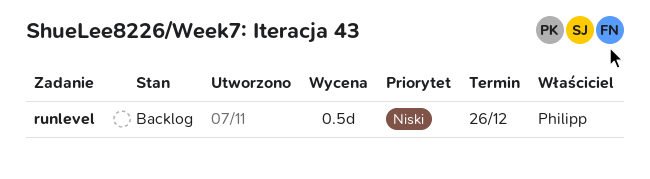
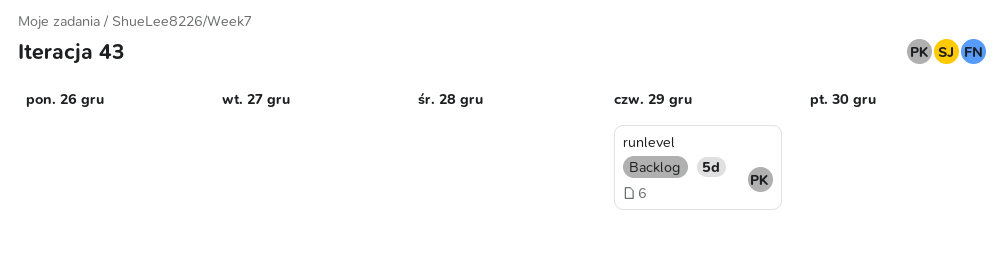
runlevel, estimate: 0.5d -> 5d
runlevel, due: Dec 26 -> Dec 29

